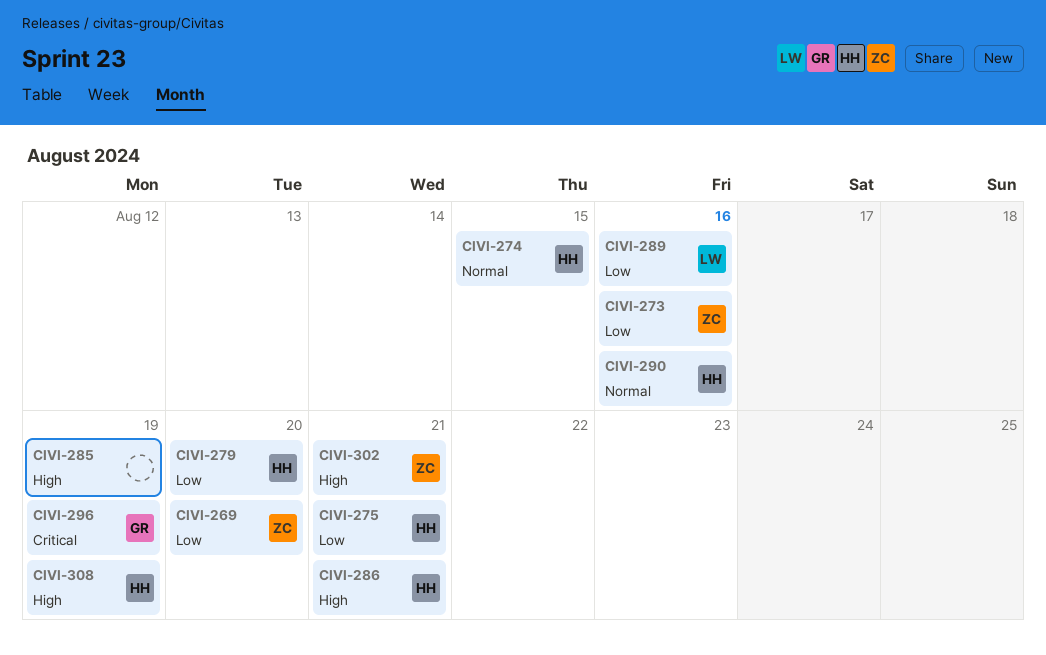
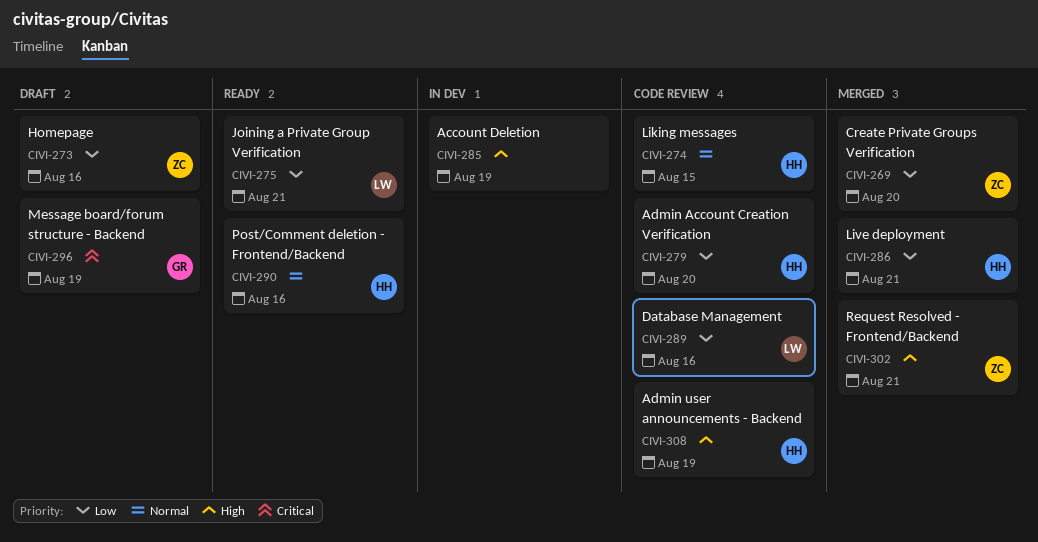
CIVI-275, owner: HH -> LW
CIVI-286, priority: High -> Low

